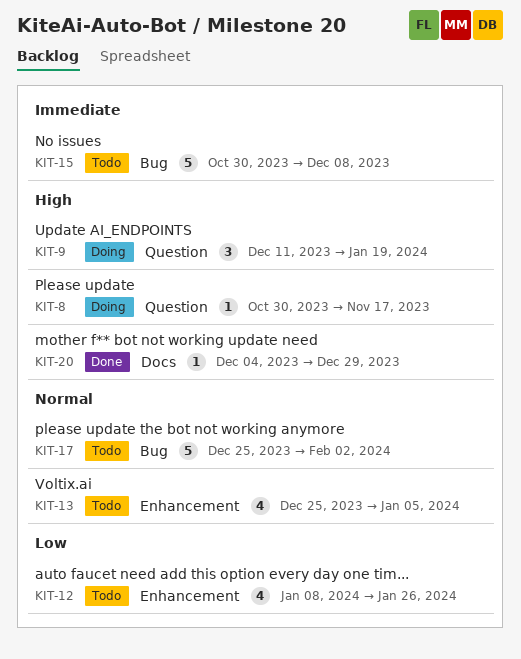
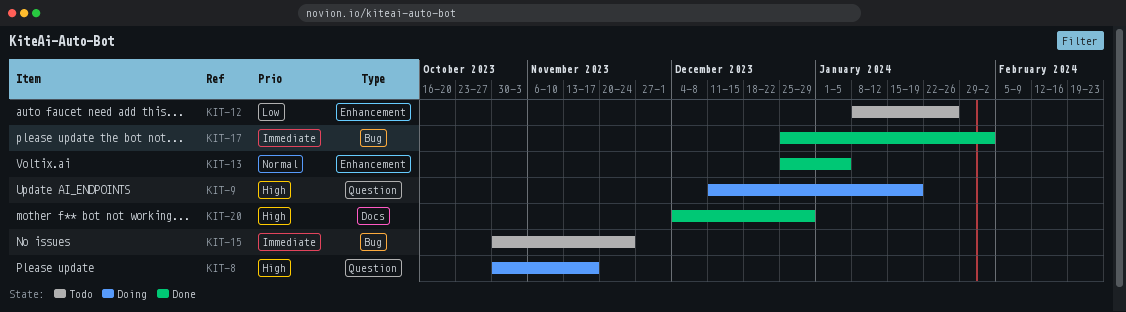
KIT-13, status: Todo -> Done
KIT-15, due: Dec 8 -> Nov 24
KIT-17, status: Todo -> Done
KIT-17, priority: Normal -> Immediate

